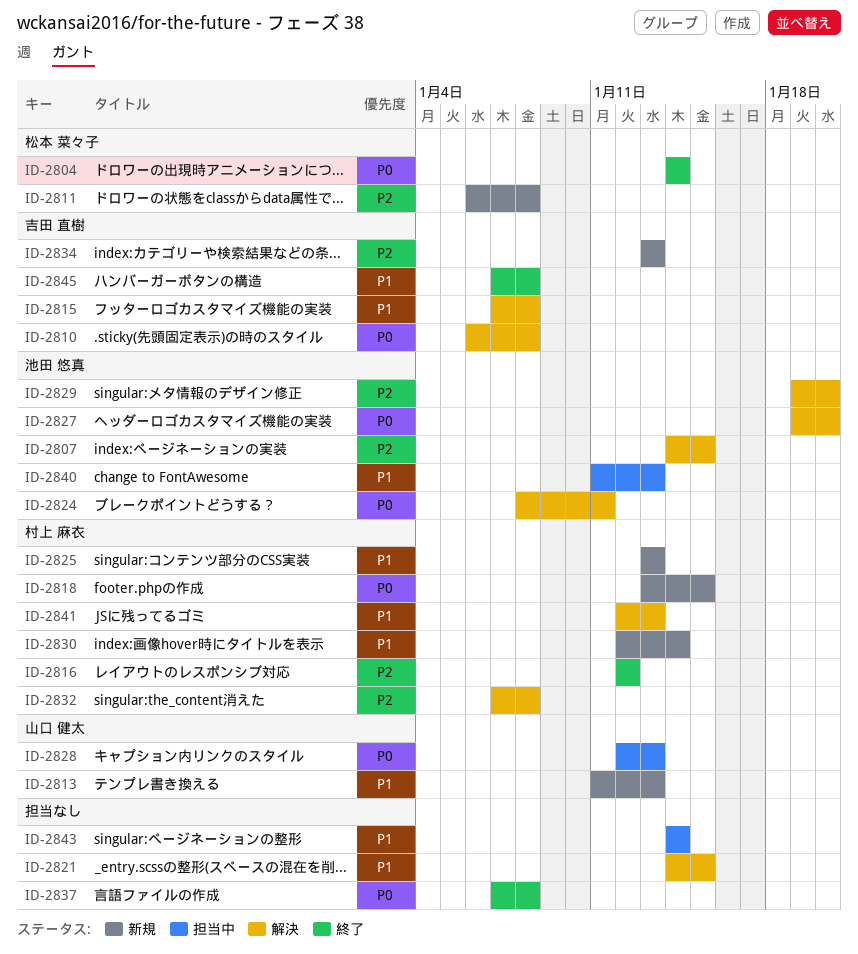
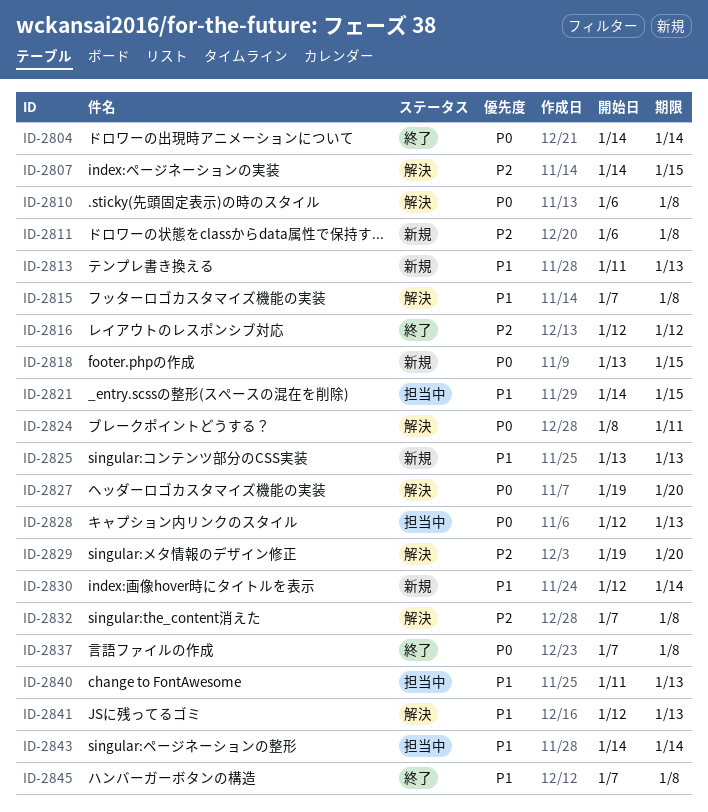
ID-2821, status: 解決 -> 担当中
ID-2834: present -> none

